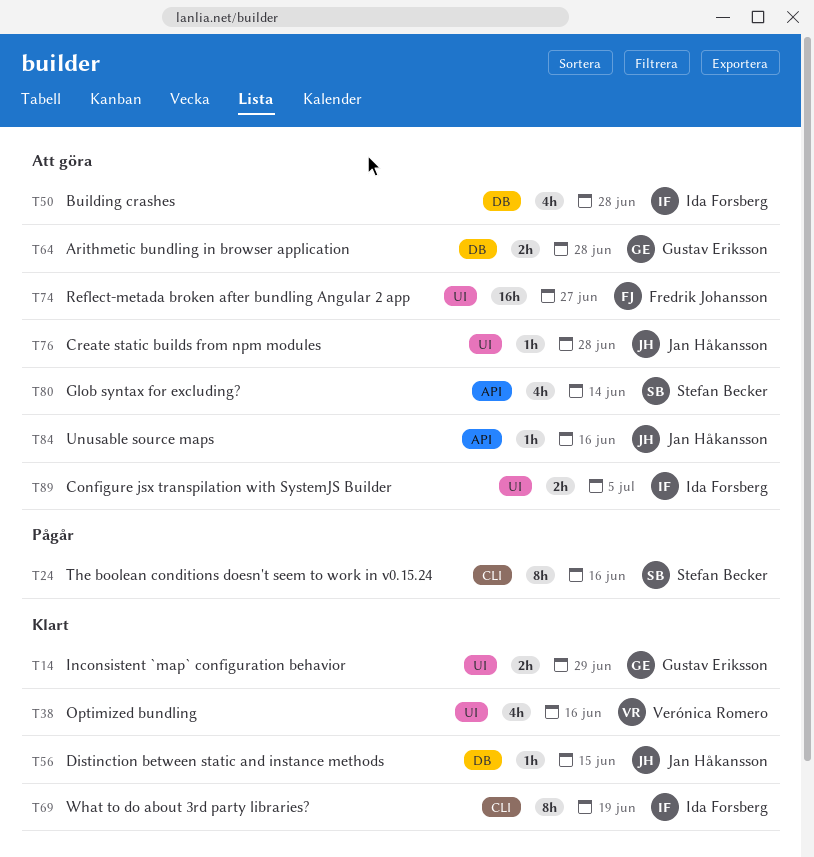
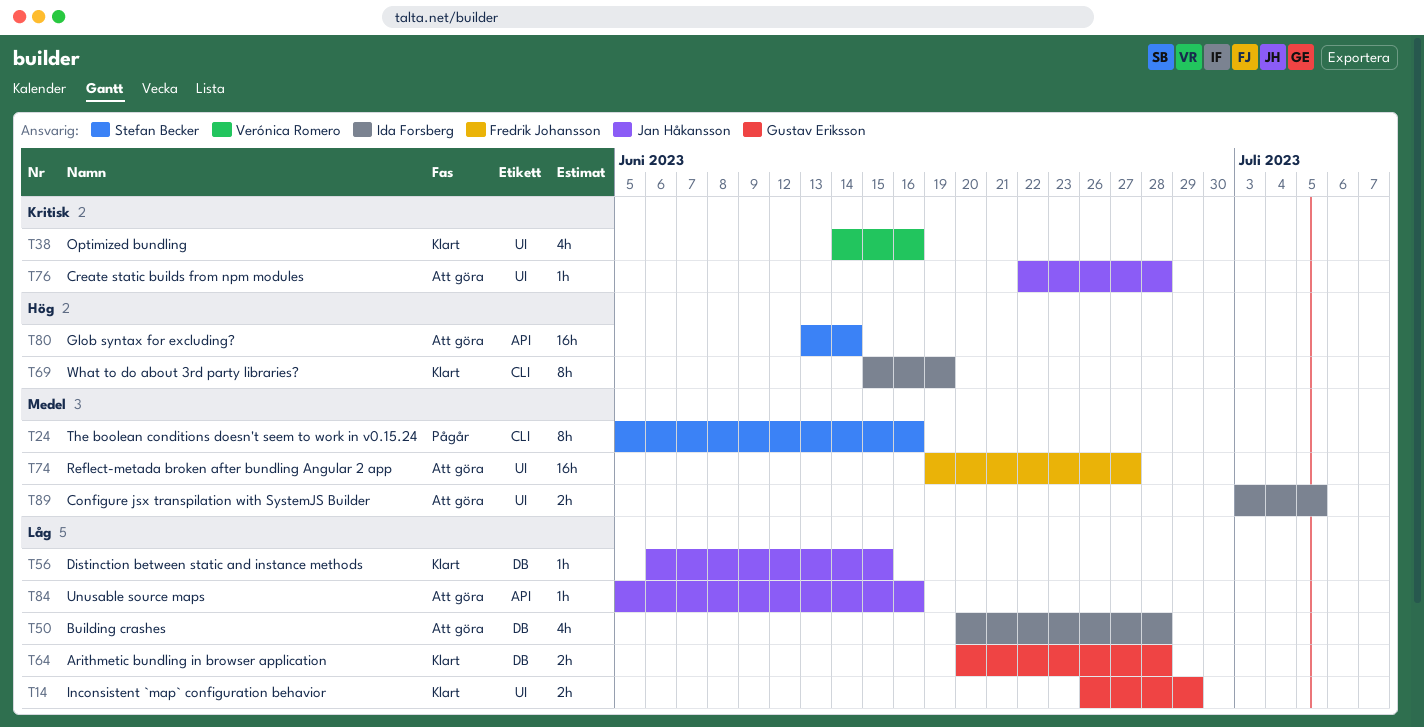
T64, status: Att göra -> Klart
T80, estimate: 4h -> 16h

